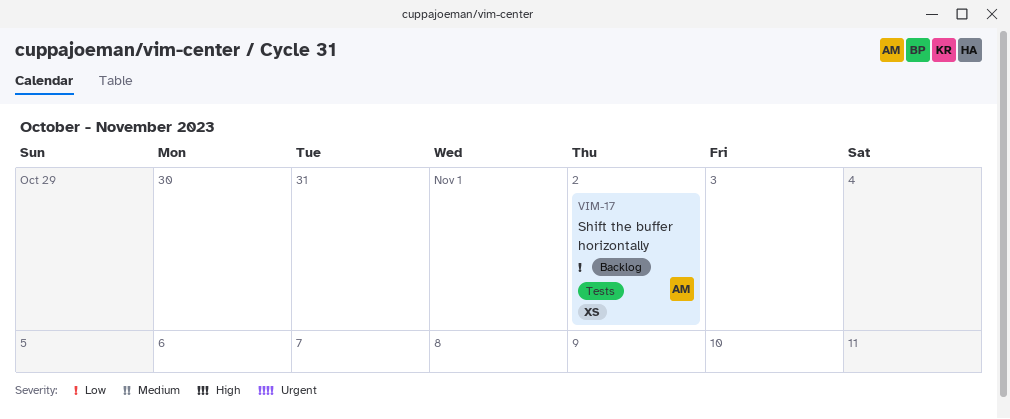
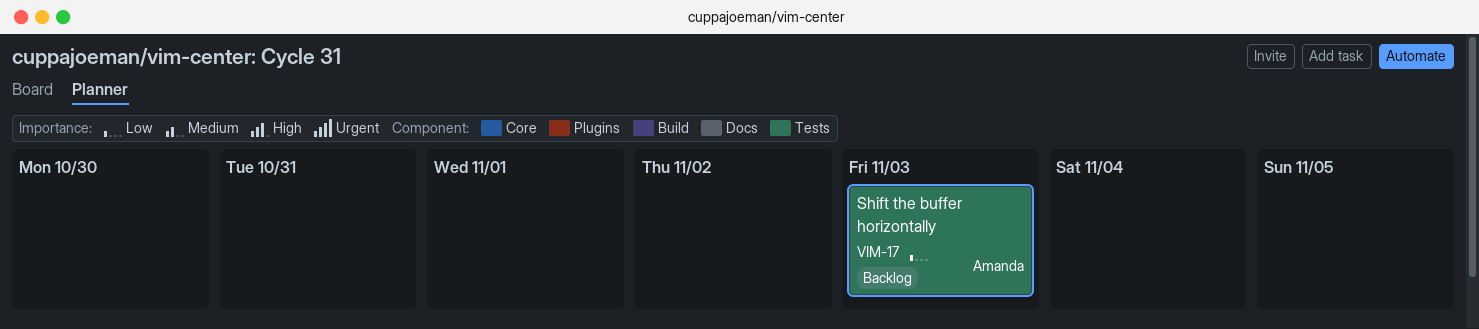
VIM-17, due: Nov 2 -> Nov 3

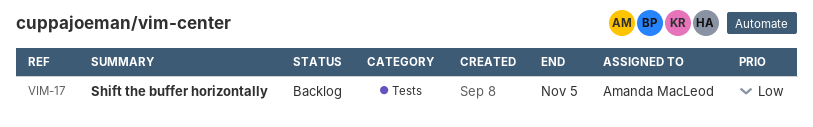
VIM-17, due: Nov 3 -> Nov 5

